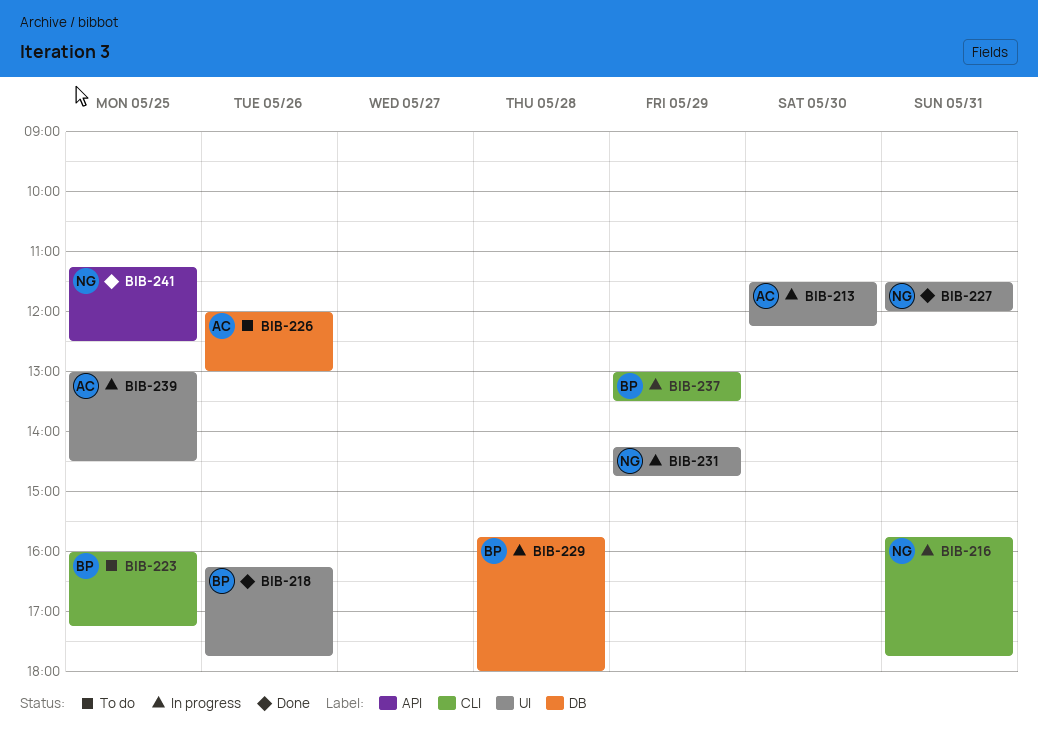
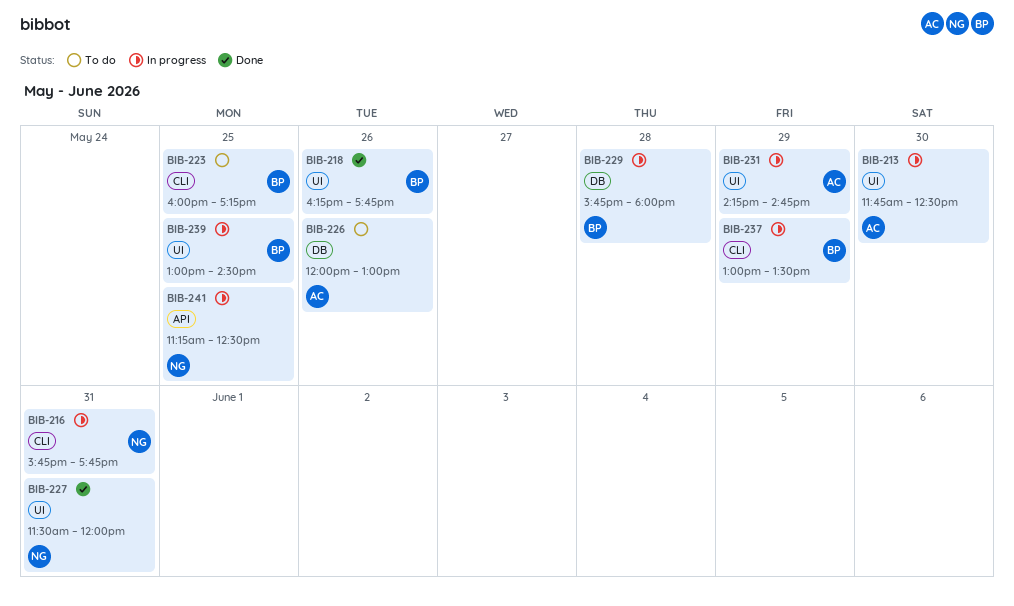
BIB-213, begins: 11:30 -> 11:45
BIB-213, ends: 12:15 -> 12:30
BIB-231, owner: NG -> AC
BIB-239, owner: AC -> BP
BIB-241, status: Done -> In progress

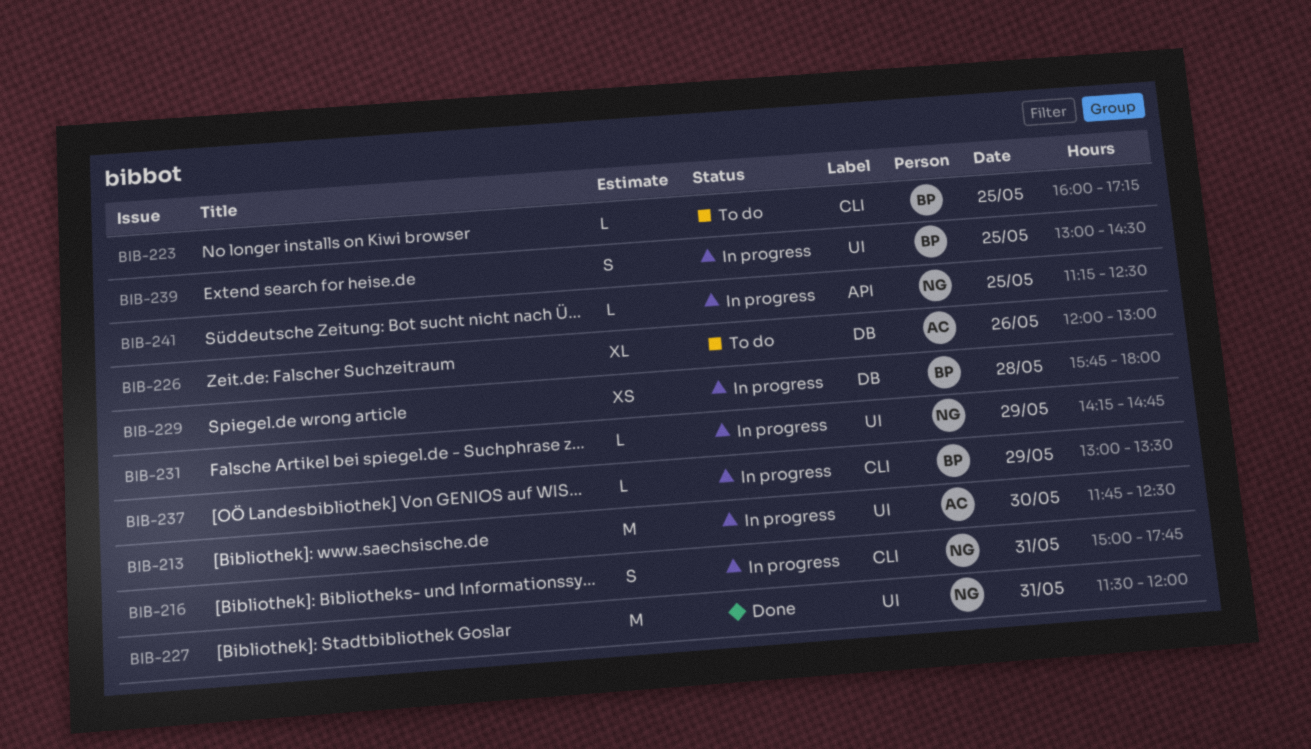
BIB-216, begins: 15:45 -> 15:00
BIB-218: present -> none
BIB-231, owner: AC -> NG

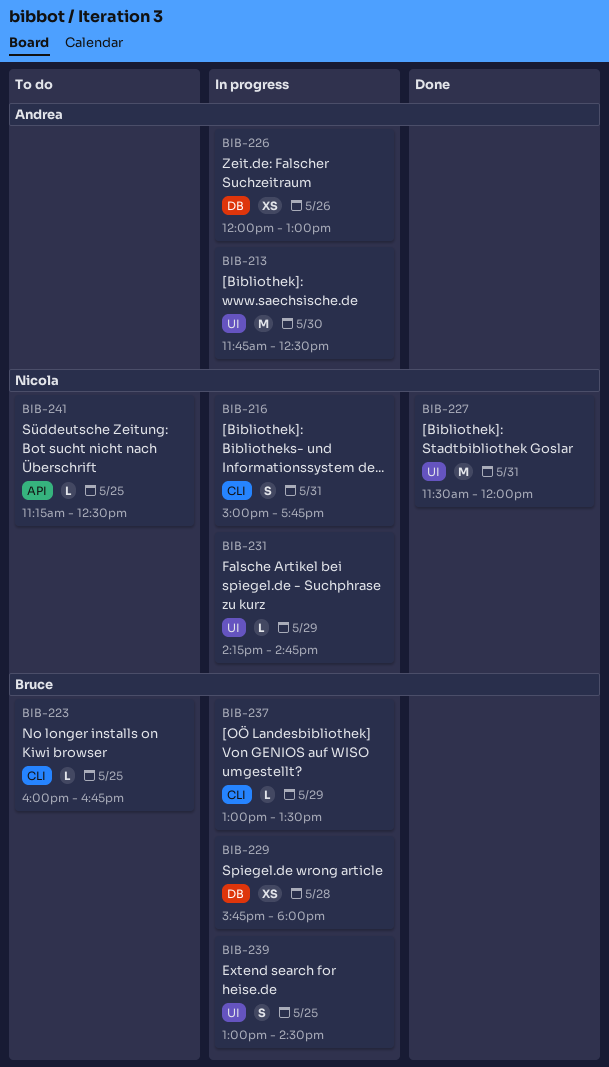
BIB-223, ends: 17:15 -> 16:45
BIB-226, status: To do -> In progress
BIB-226, estimate: XL -> XS
BIB-241, status: In progress -> To do

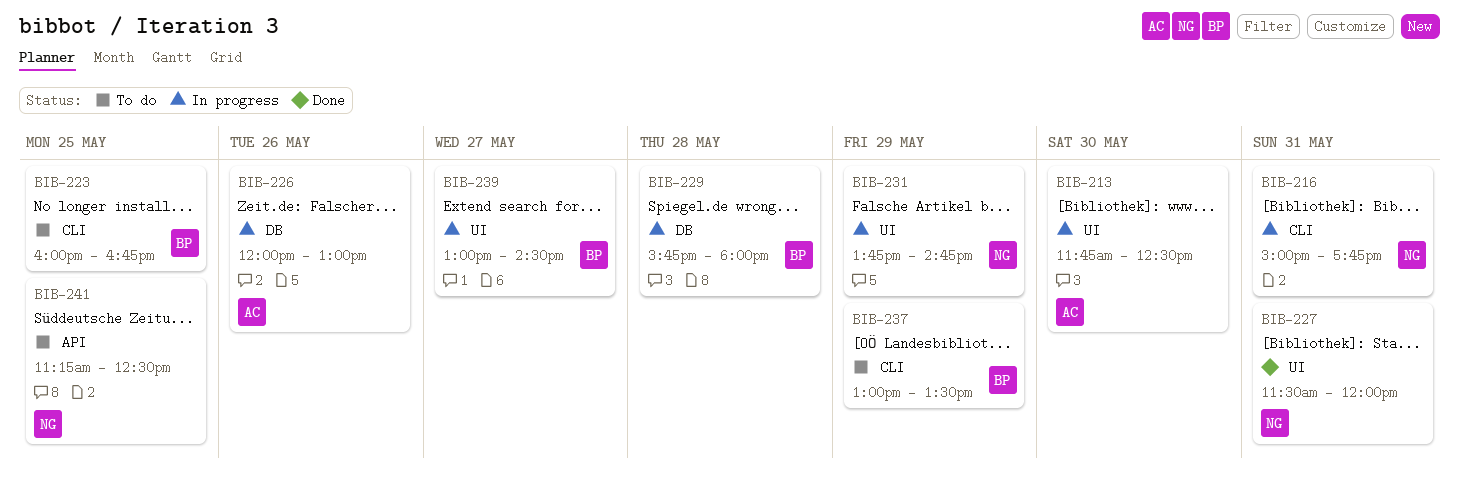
BIB-231, begins: 14:15 -> 13:45
BIB-237, status: In progress -> To do
BIB-239, day: May 25 -> May 27

